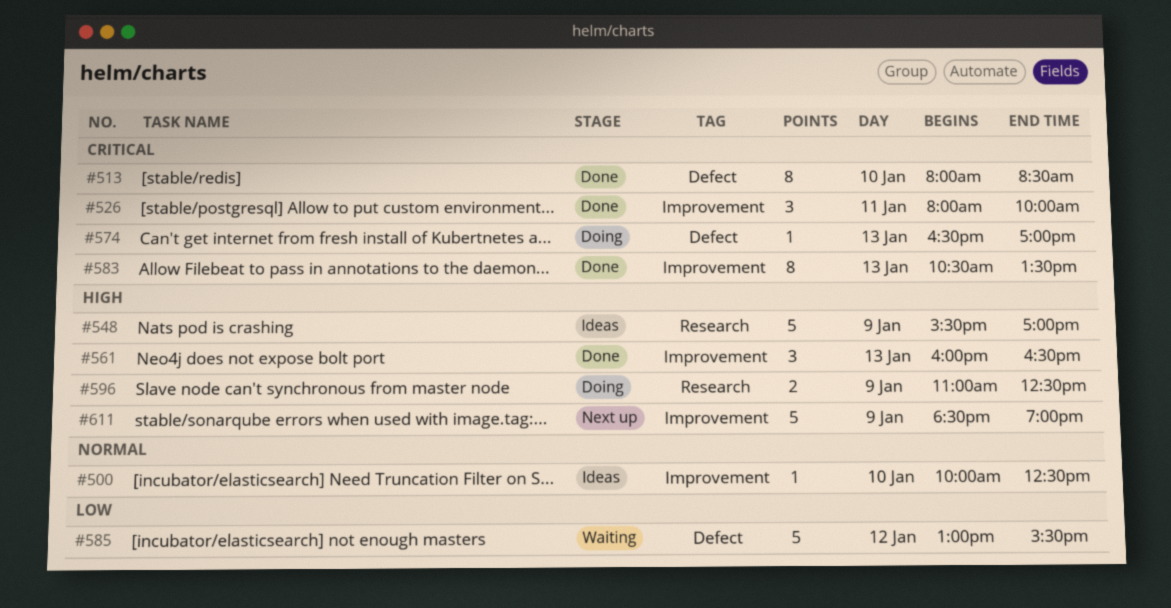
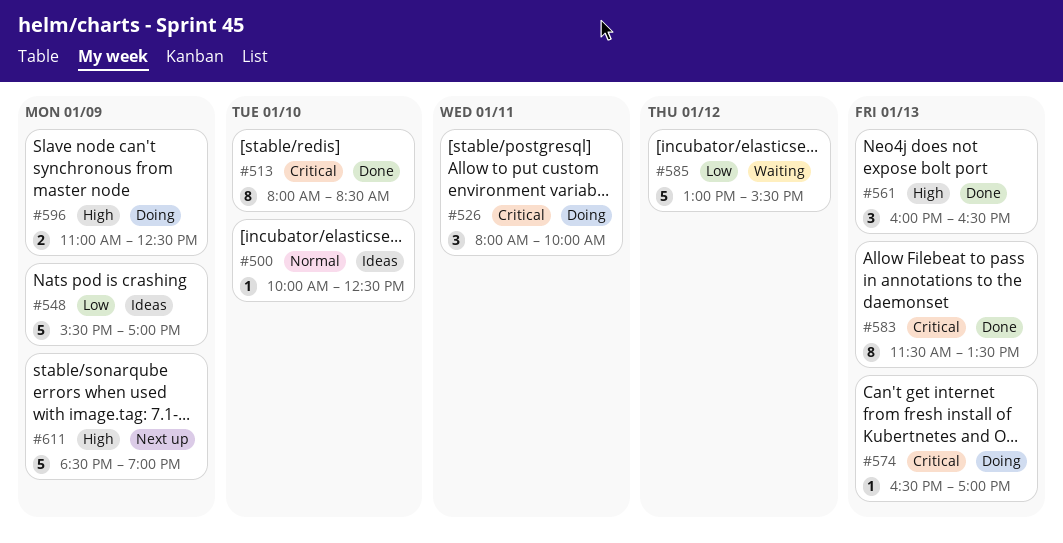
#526, status: Done -> Doing
#548, priority: High -> Low
#583, begins: 10:30 -> 11:30

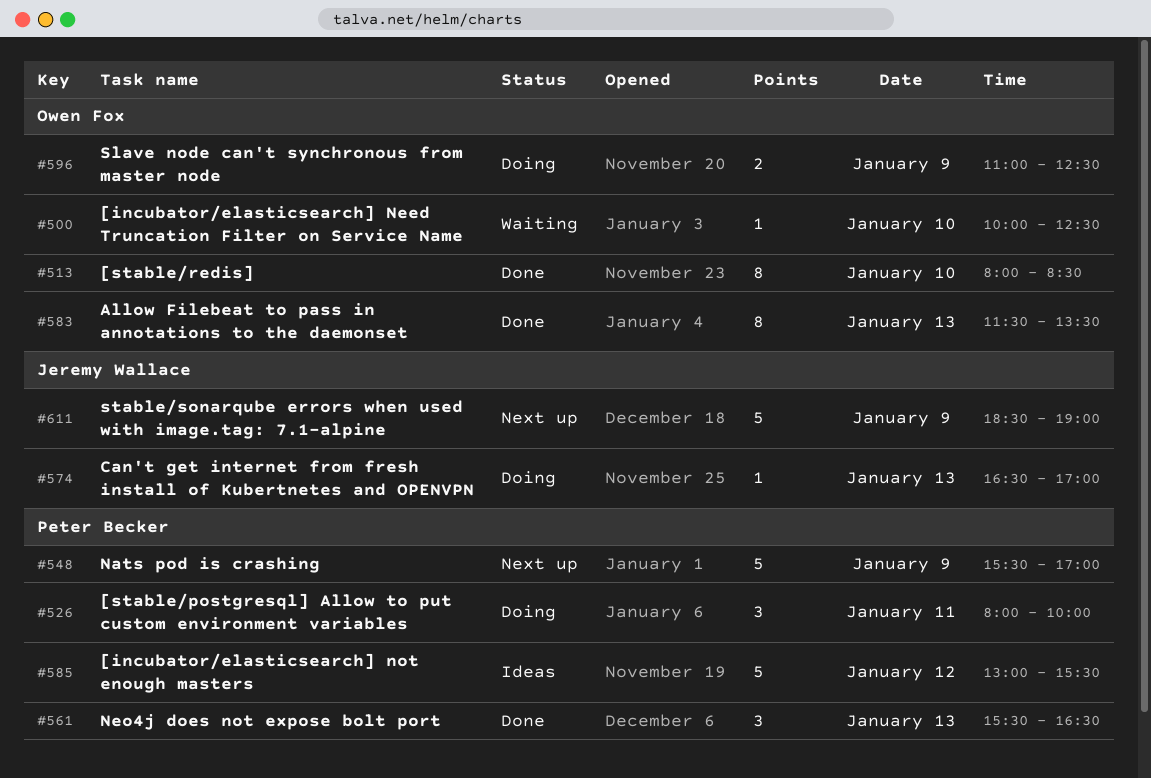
#500, status: Ideas -> Waiting
#548, status: Ideas -> Next up
#561, begins: 16:00 -> 15:30
#585, status: Waiting -> Ideas

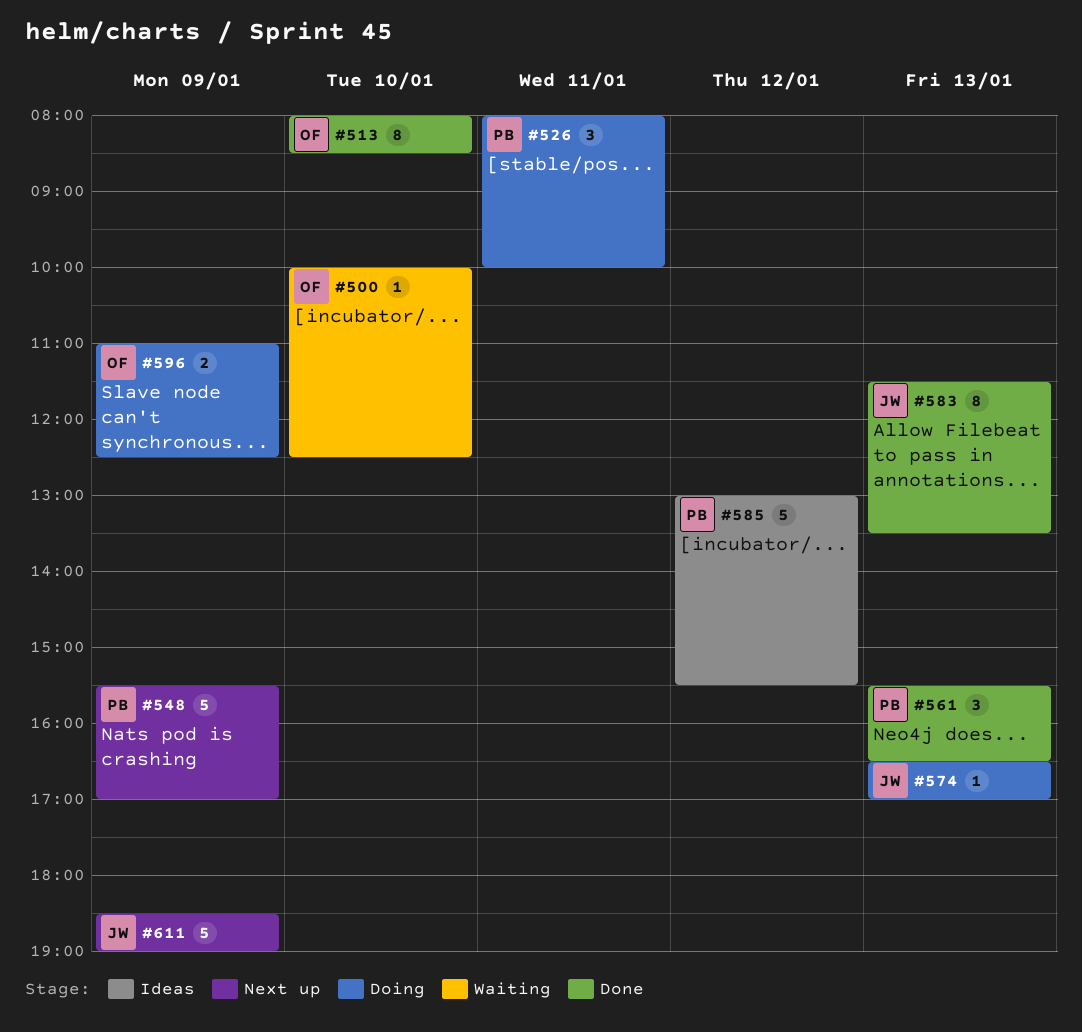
#583, owner: Owen Fox -> Jeremy Wallace

